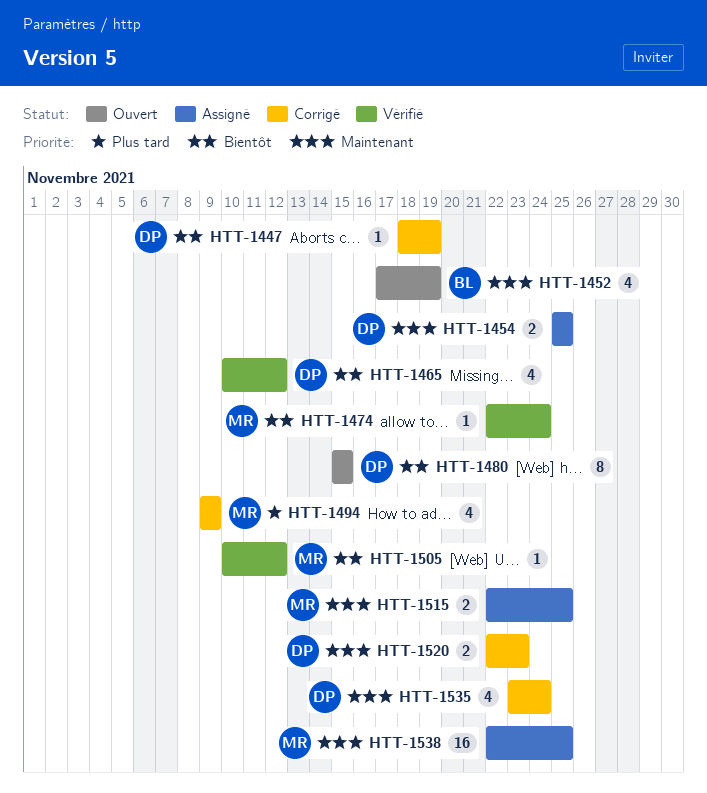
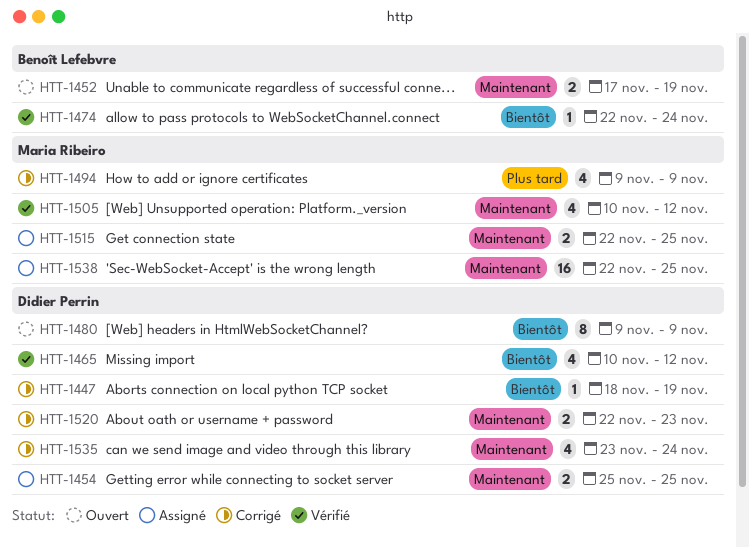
HTT-1452, estimate: 4 -> 2
HTT-1474, owner: Maria Ribeiro -> Benoît Lefebvre
HTT-1480, start: Nov 15 -> Nov 9
HTT-1480, due: Nov 15 -> Nov 9
HTT-1505, priority: Bientôt -> Maintenant
HTT-1505, estimate: 1 -> 4

